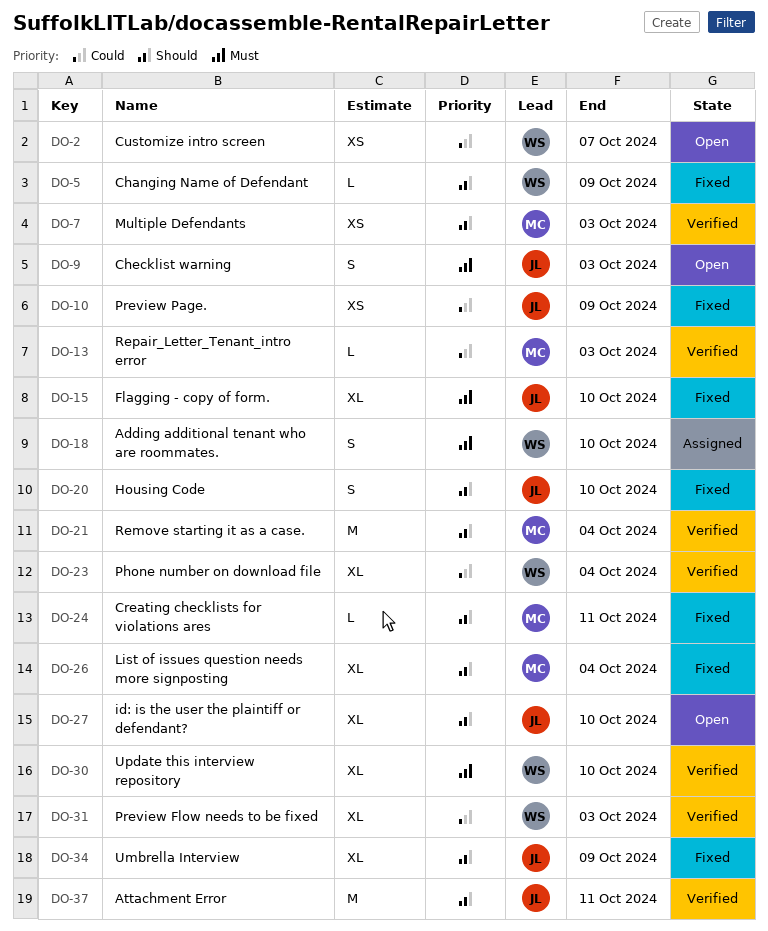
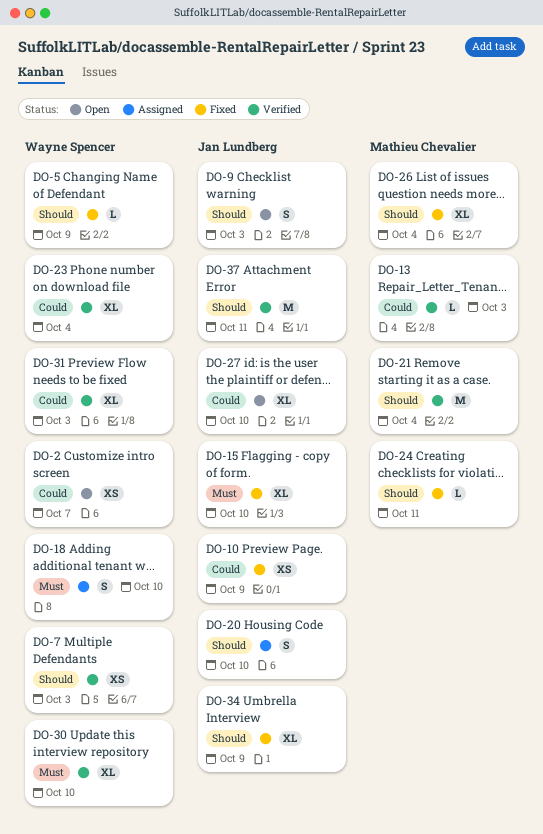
DO-7, owner: Mathieu Chevalier -> Wayne Spencer
DO-9, priority: Must -> Should
DO-20, status: Fixed -> Assigned
DO-27, priority: Should -> Could

